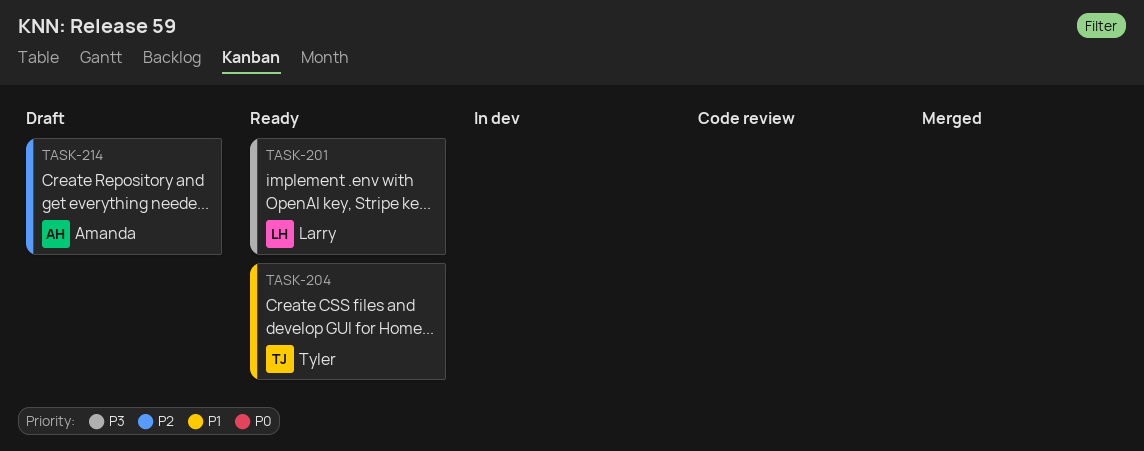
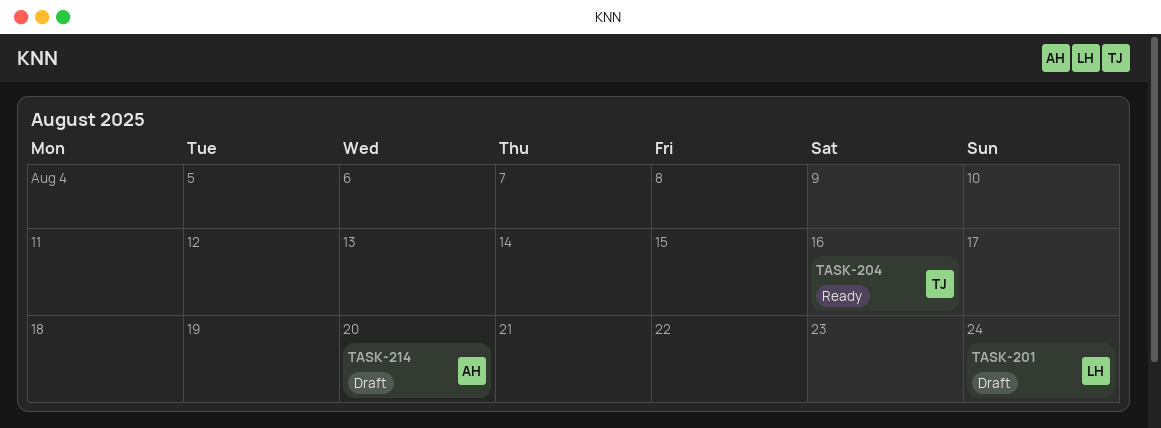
TASK-201, status: Ready -> Draft

